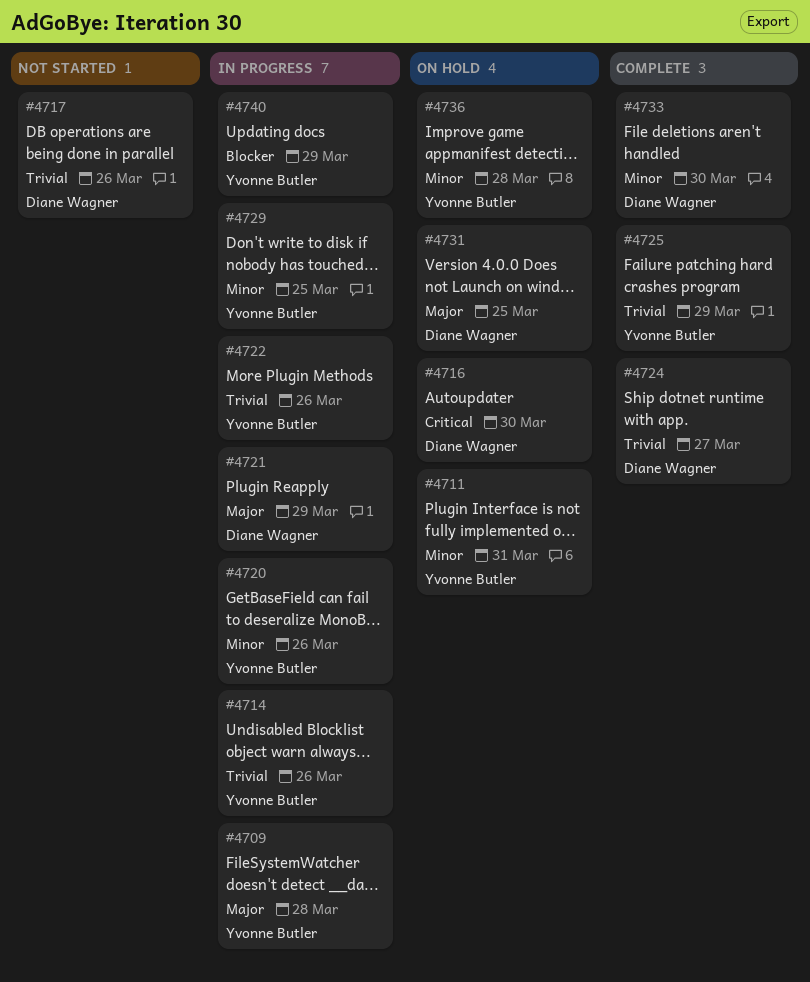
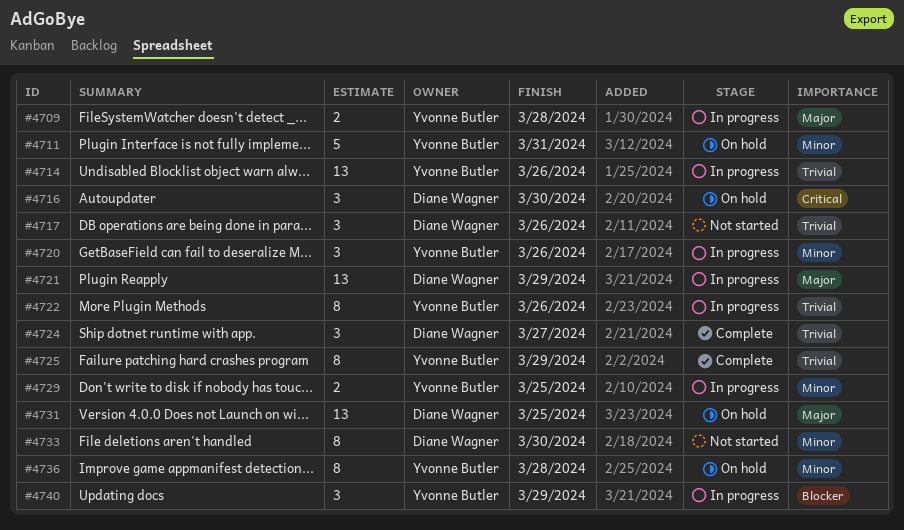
#4733, status: Complete -> Not started

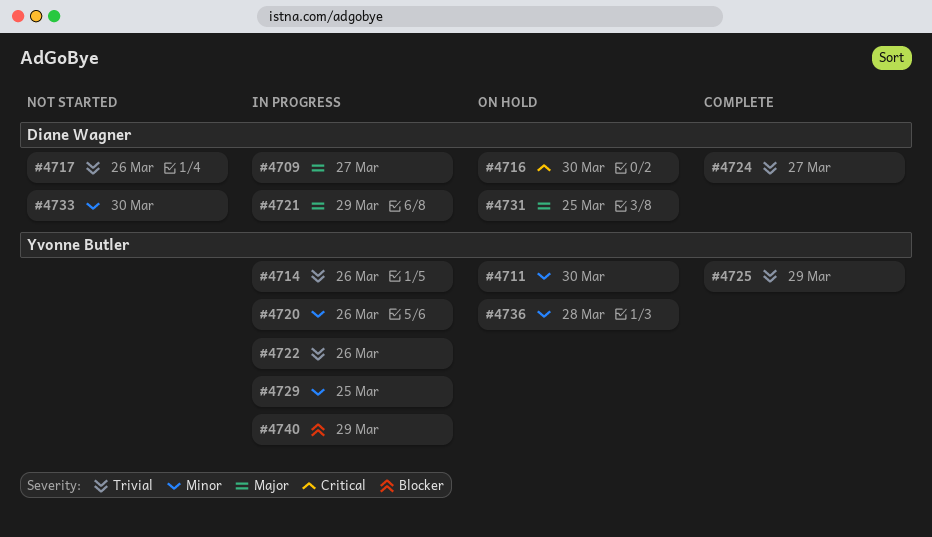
#4709, owner: Yvonne Butler -> Diane Wagner
#4709, due: Mar 28 -> Mar 27
#4711, due: Mar 31 -> Mar 30

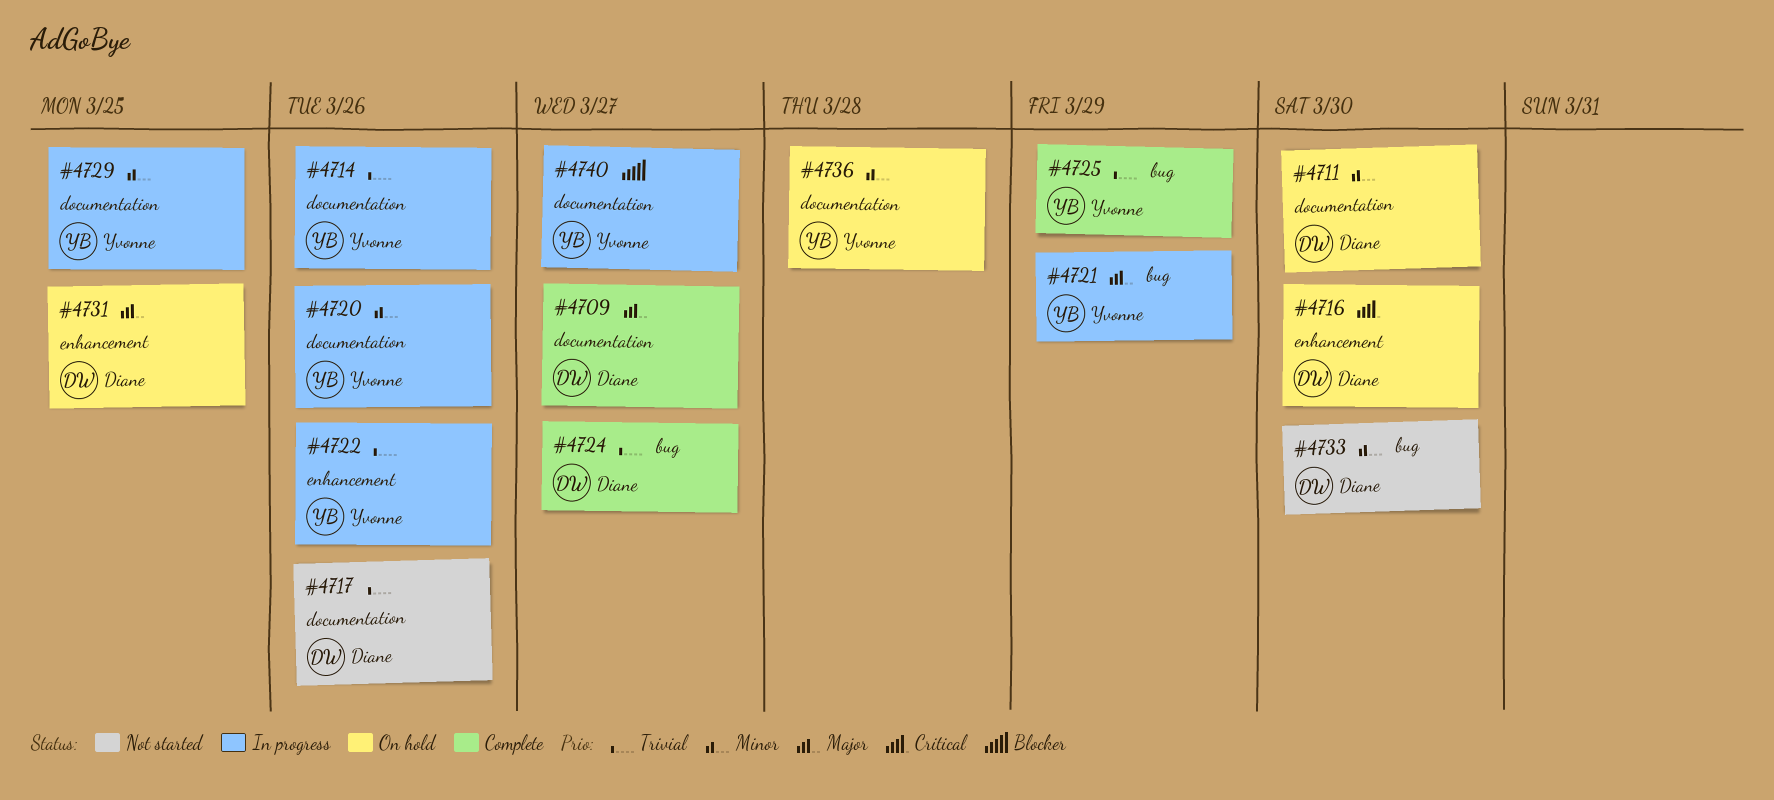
#4709, status: In progress -> Complete
#4711, owner: Yvonne Butler -> Diane Wagner
#4721, owner: Diane Wagner -> Yvonne Butler
#4740, due: Mar 29 -> Mar 27

